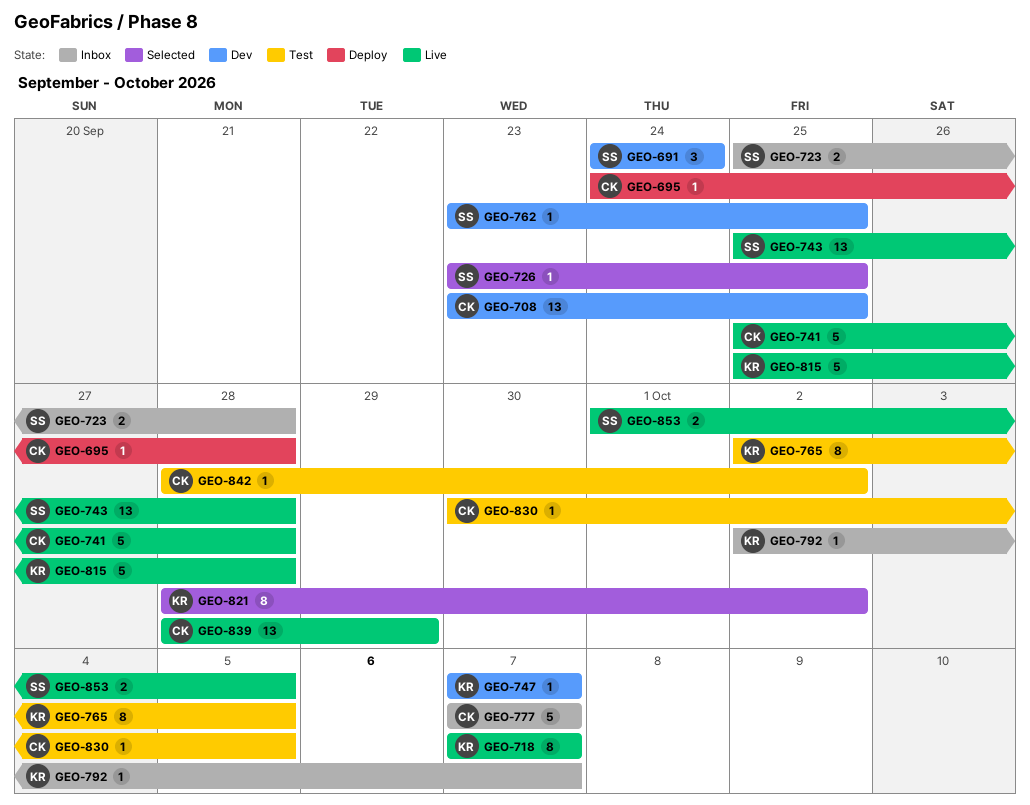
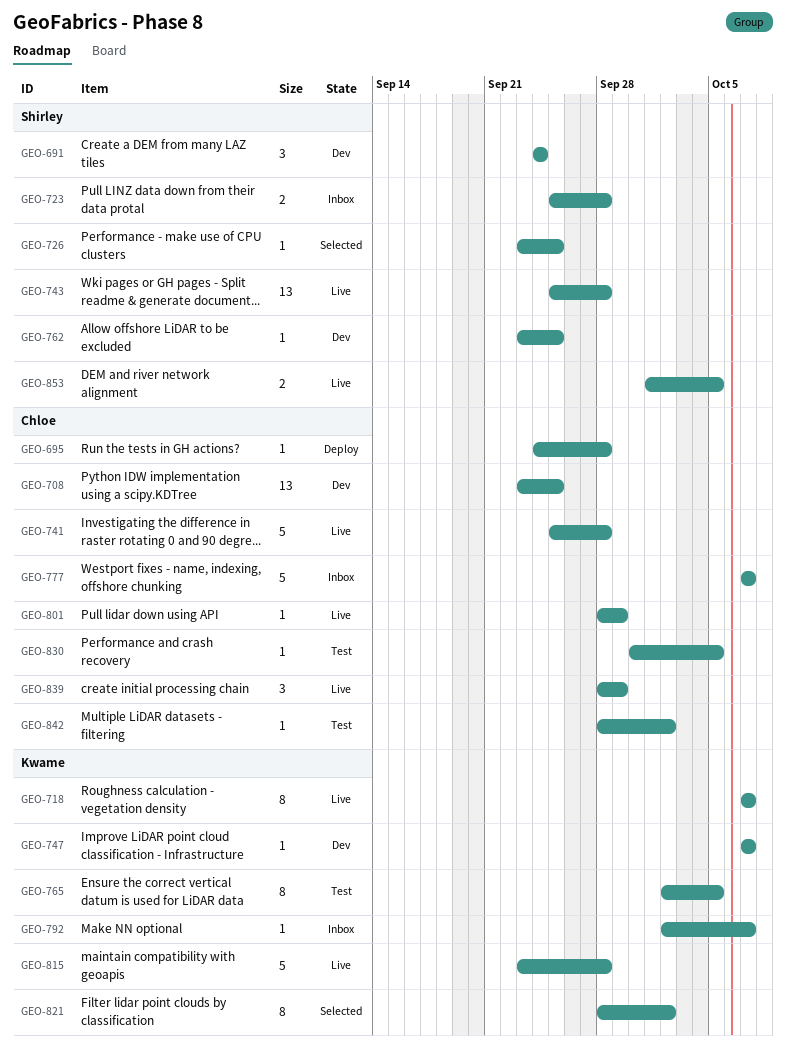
GEO-801: none -> present
GEO-815, start: Sep 25 -> Sep 23
GEO-839, estimate: 13 -> 3

